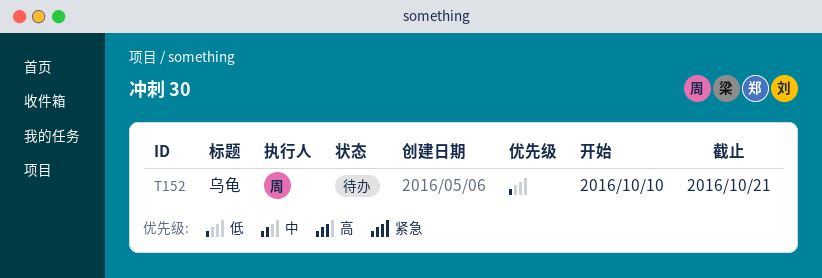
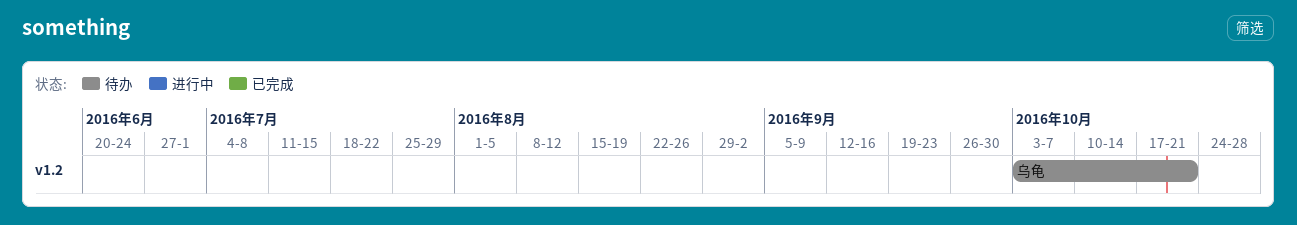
乌龟, start: Oct 10 -> Oct 3

